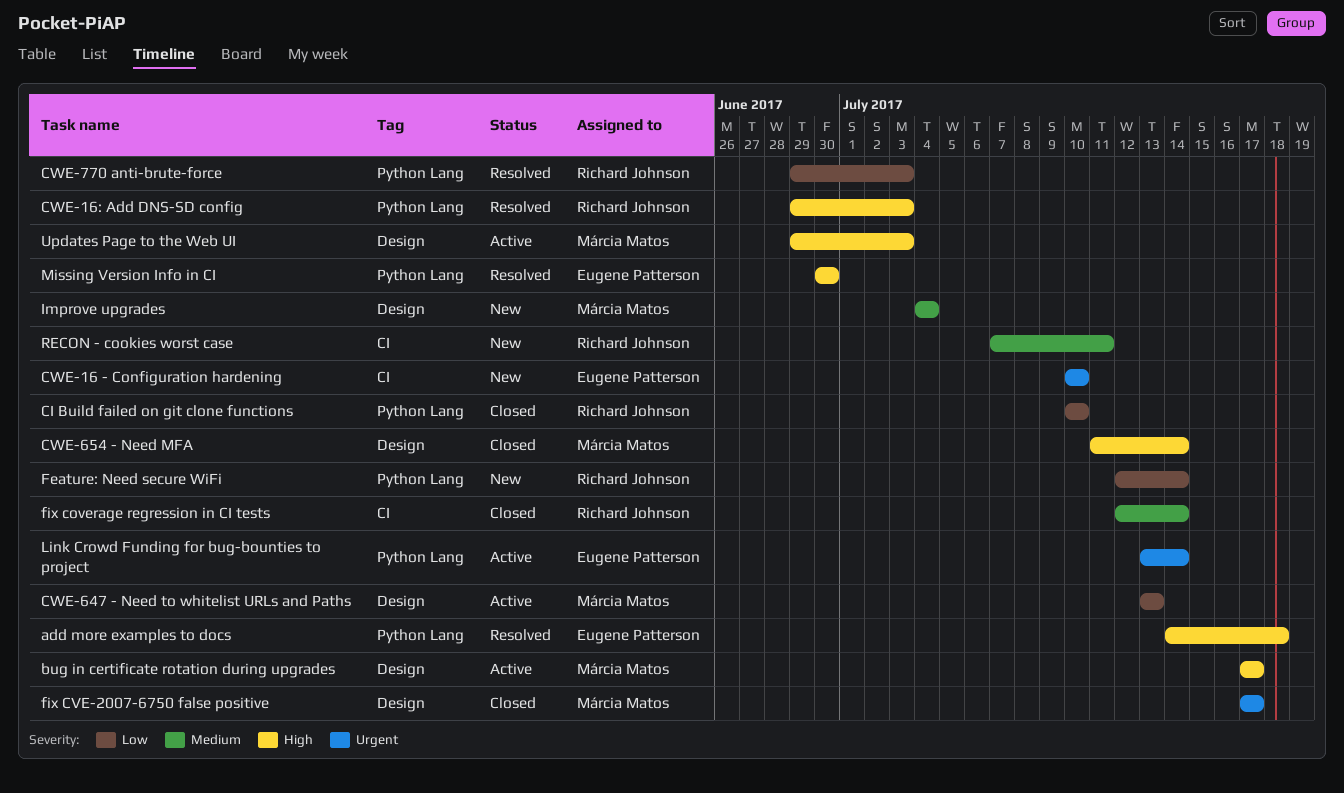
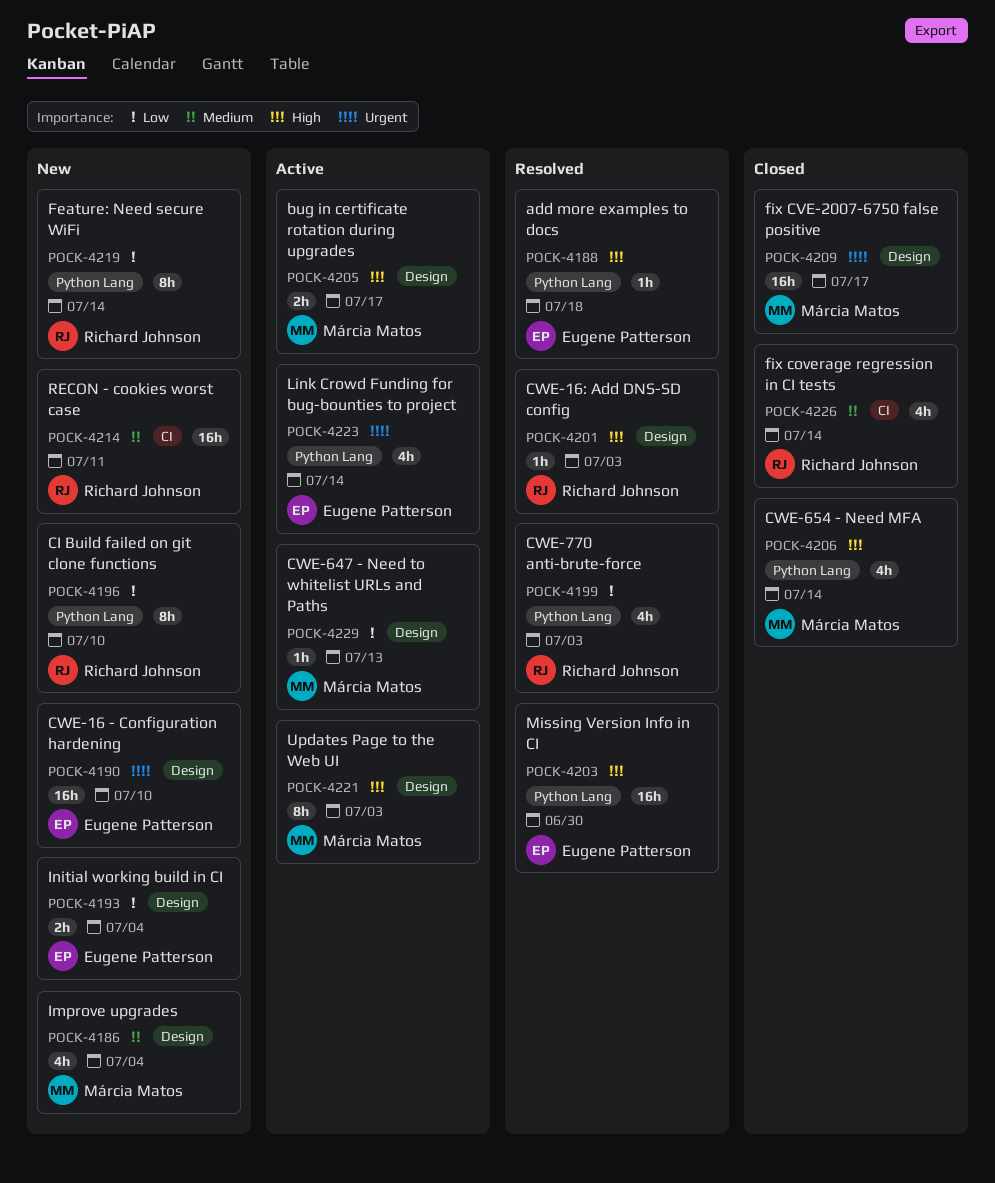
CI Build failed on git clone functions, status: Closed -> New
CWE-16 - Configuration hardening, label: CI -> Design
CWE-16: Add DNS-SD config, label: Python Lang -> Design
CWE-654 - Need MFA, label: Design -> Python Lang
Initial working build in CI: none -> present

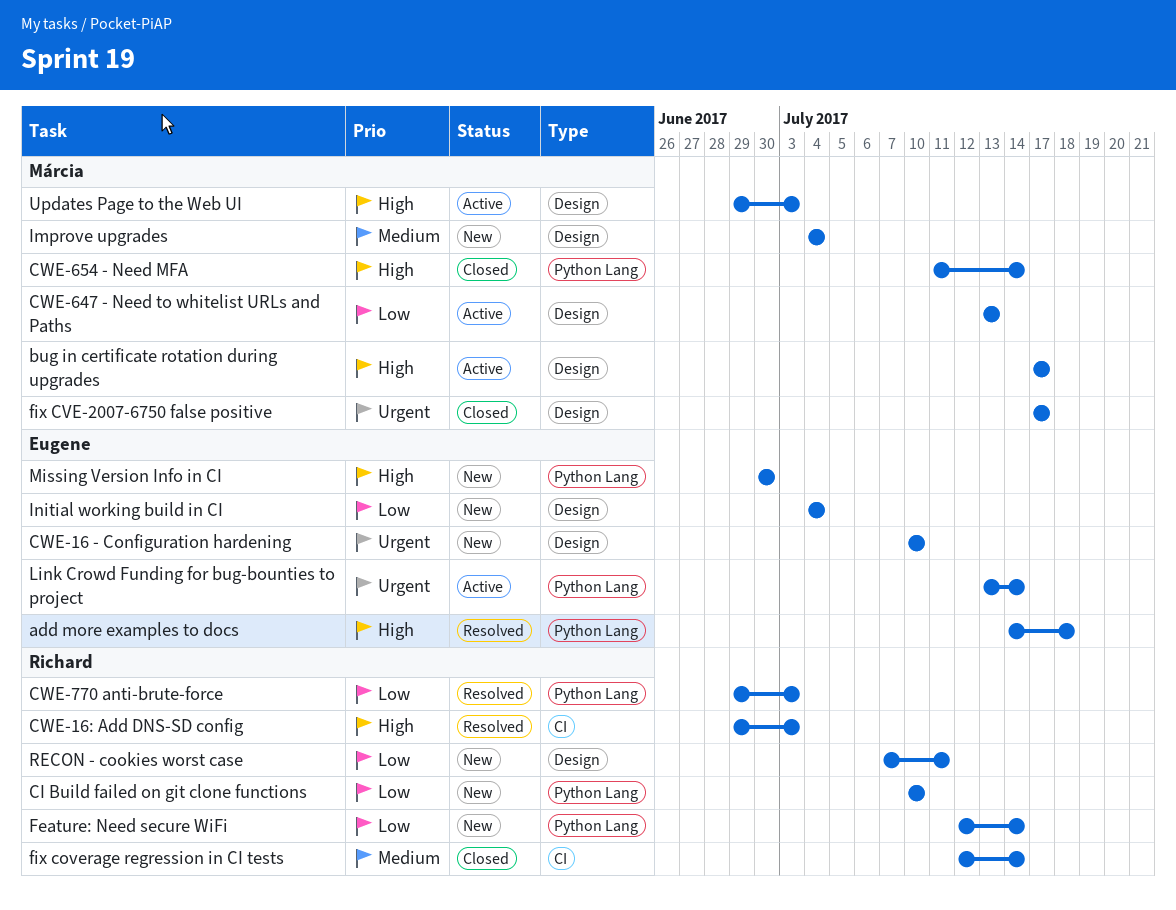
CWE-16: Add DNS-SD config, label: Design -> CI
Missing Version Info in CI, status: Resolved -> New
RECON - cookies worst case, priority: Medium -> Low
RECON - cookies worst case, label: CI -> Design

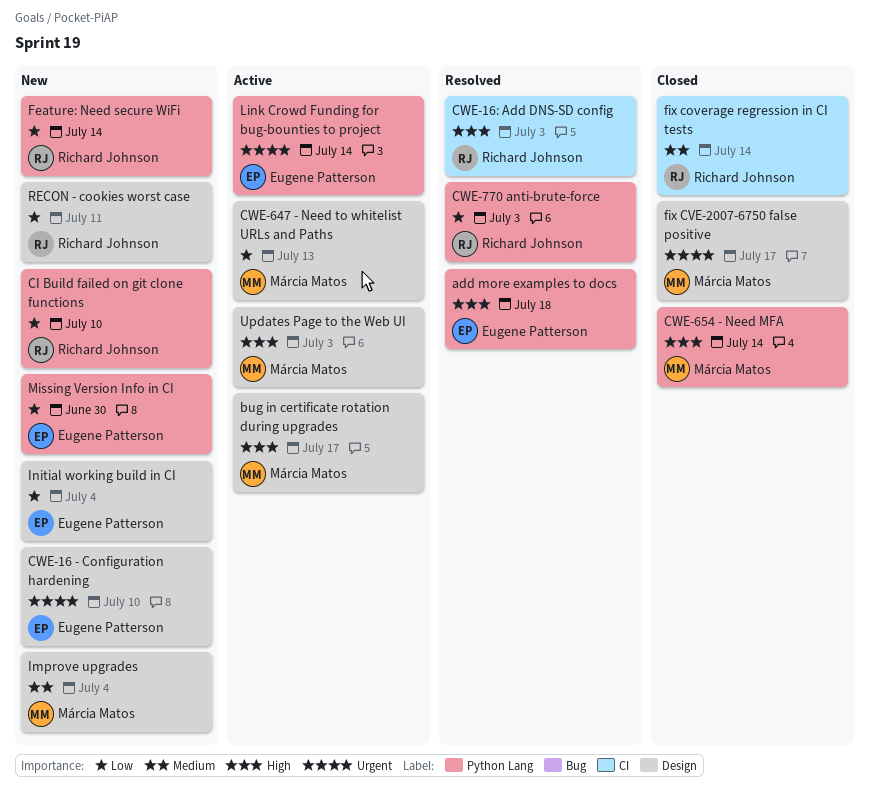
Missing Version Info in CI, priority: High -> Low

